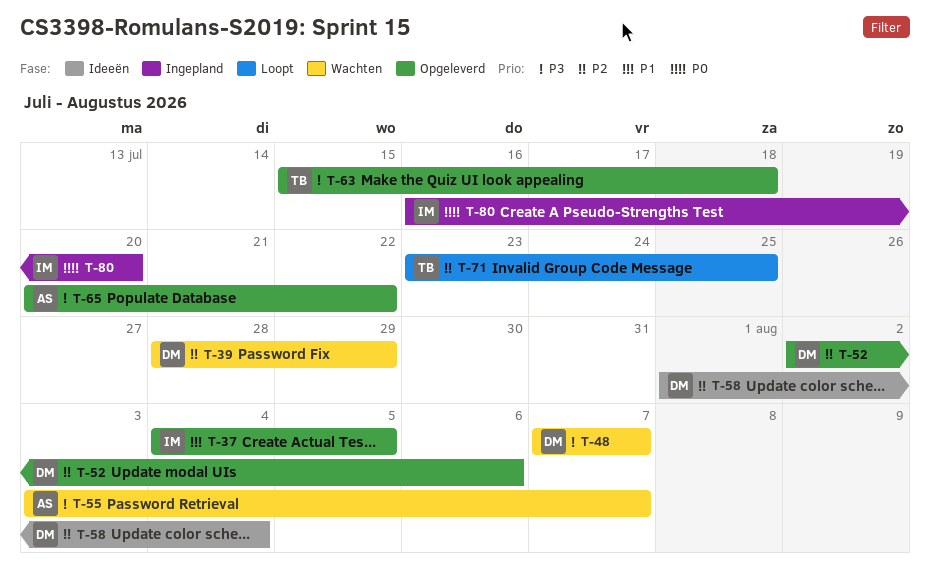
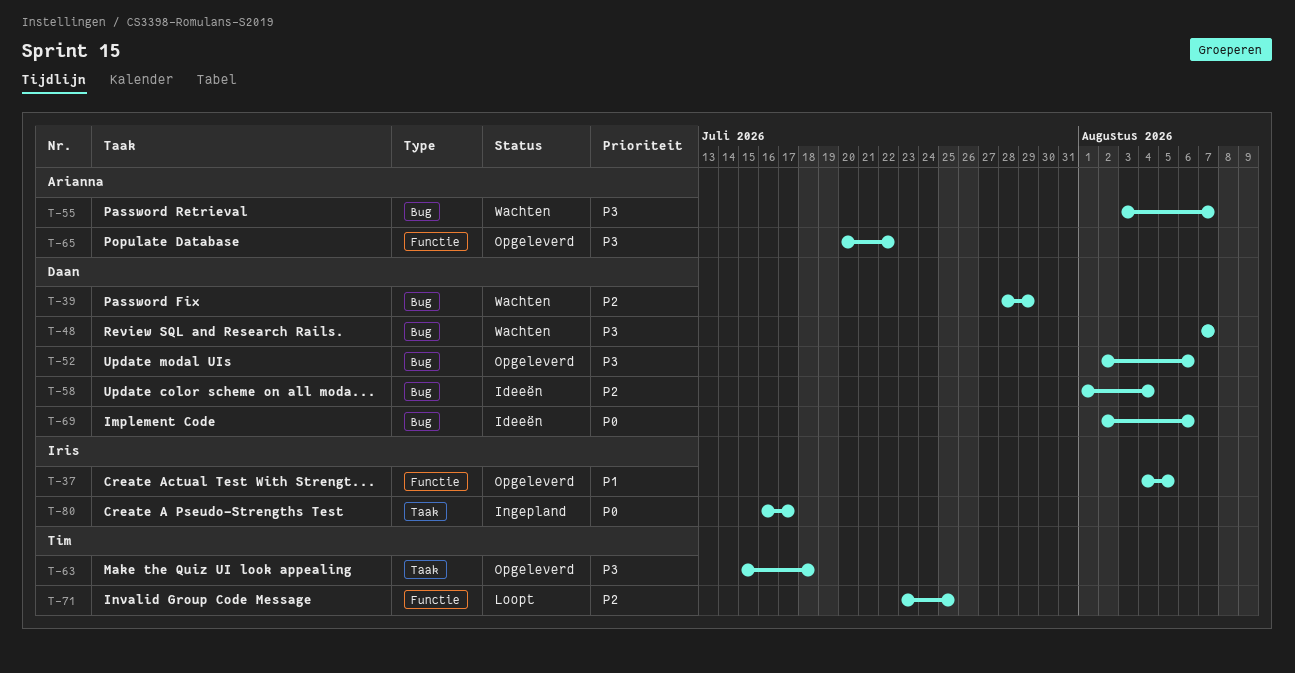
T-52, priority: P2 -> P3
T-69: none -> present
T-80, due: Jul 20 -> Jul 17

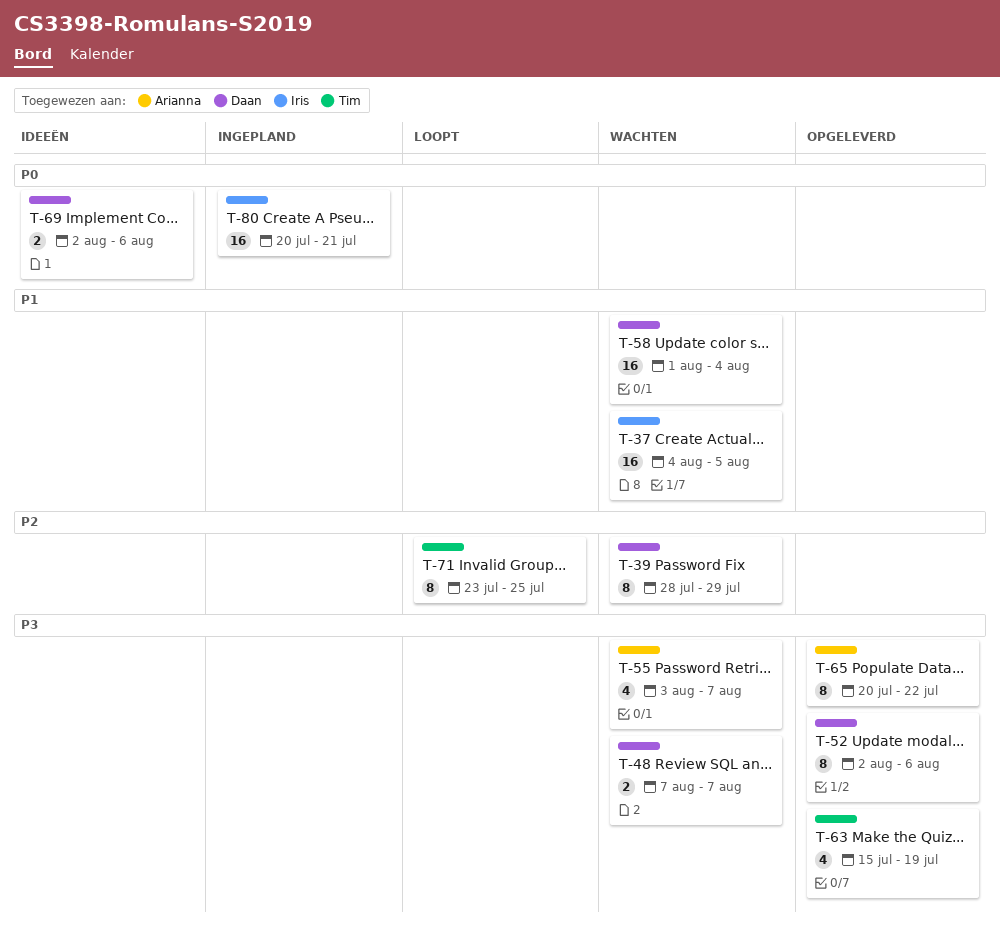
T-37, status: Opgeleverd -> Wachten
T-58, status: Ideeën -> Wachten
T-58, priority: P2 -> P1
T-63, due: Jul 18 -> Jul 19
T-80, start: Jul 16 -> Jul 20
T-80, due: Jul 17 -> Jul 21

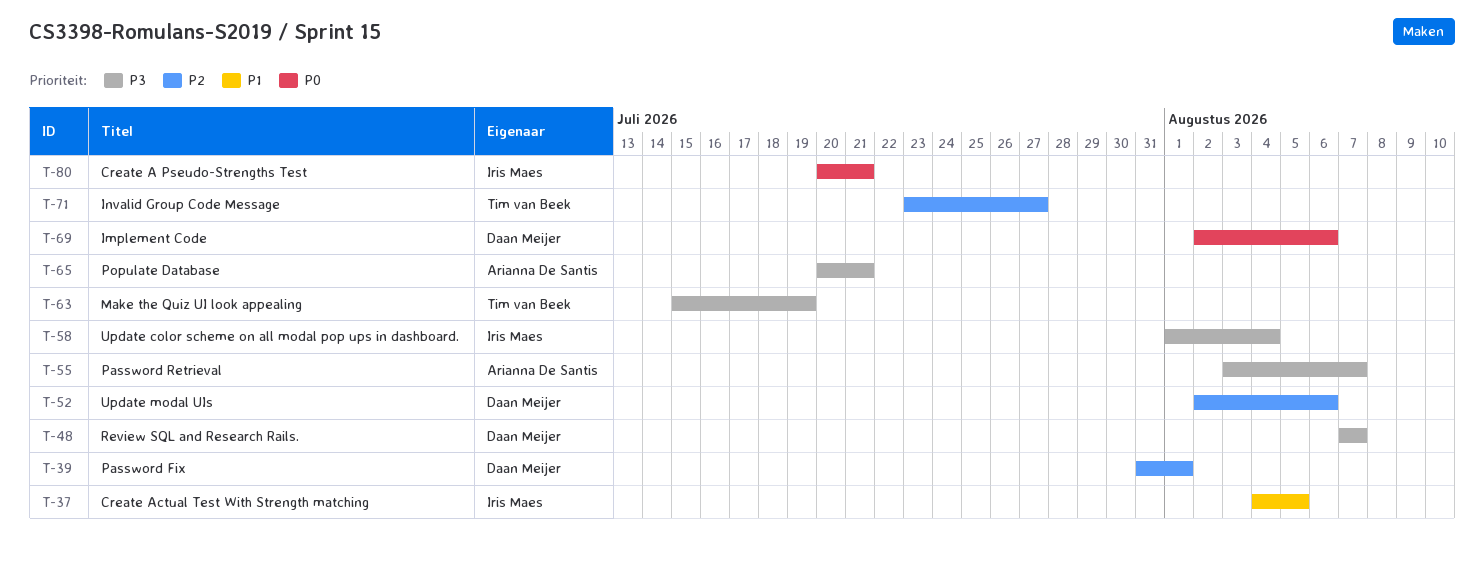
T-39, start: Jul 28 -> Jul 31
T-39, due: Jul 29 -> Aug 1
T-52, priority: P3 -> P2
T-58, owner: Daan Meijer -> Iris Maes
T-58, priority: P1 -> P3
T-65, due: Jul 22 -> Jul 21
T-71, due: Jul 25 -> Jul 27

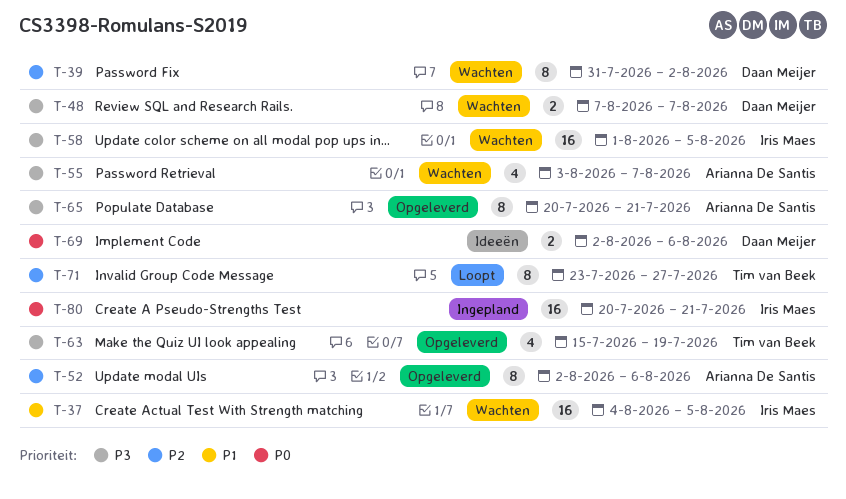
T-39, due: Aug 1 -> Aug 2
T-52, owner: Daan Meijer -> Arianna De Santis
T-58, due: Aug 4 -> Aug 5

